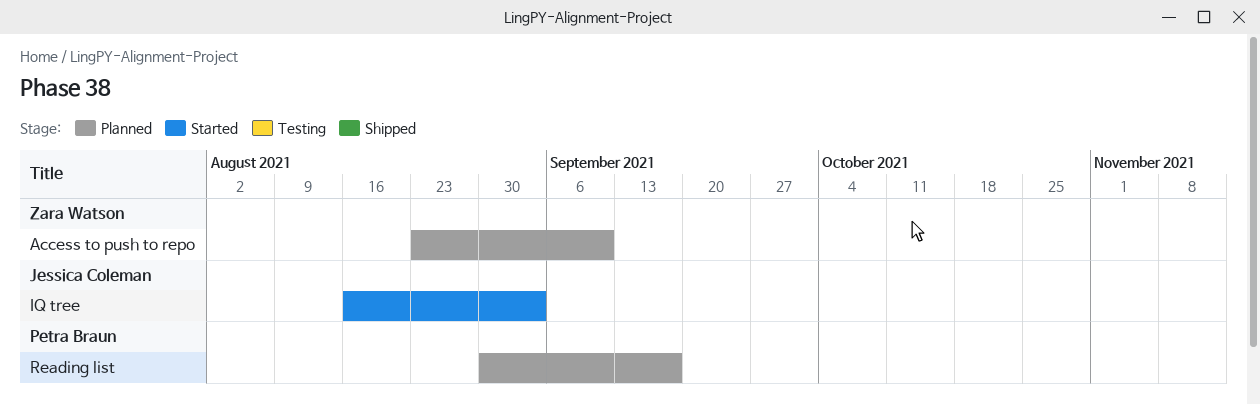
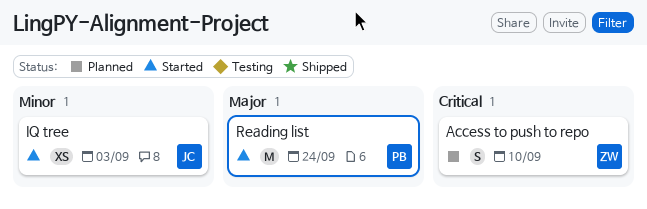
Reading list, status: Planned -> Started
Reading list, due: Sep 17 -> Sep 24

